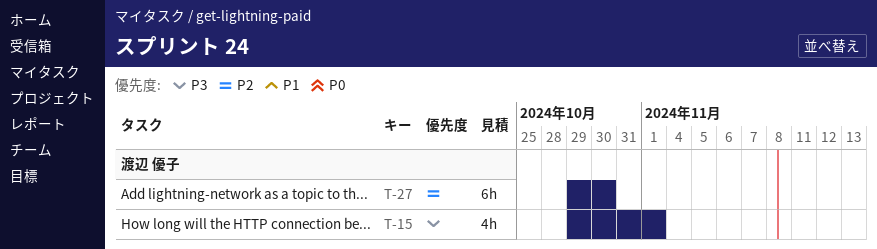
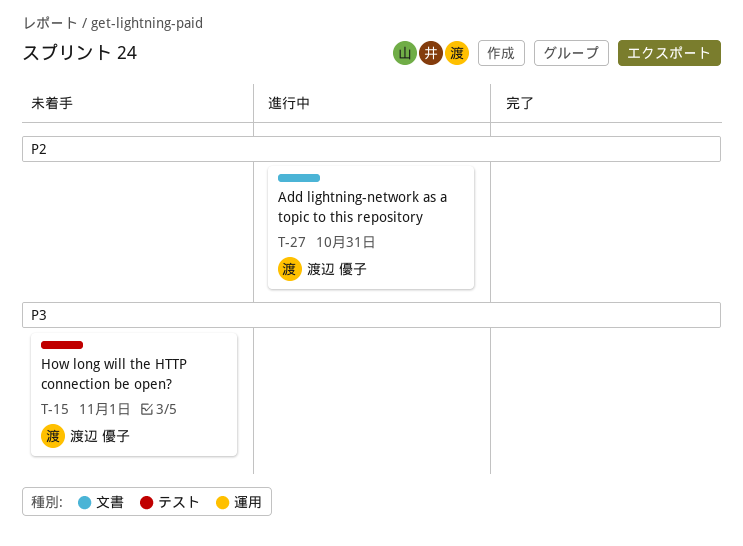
T-27, due: Oct 30 -> Oct 31

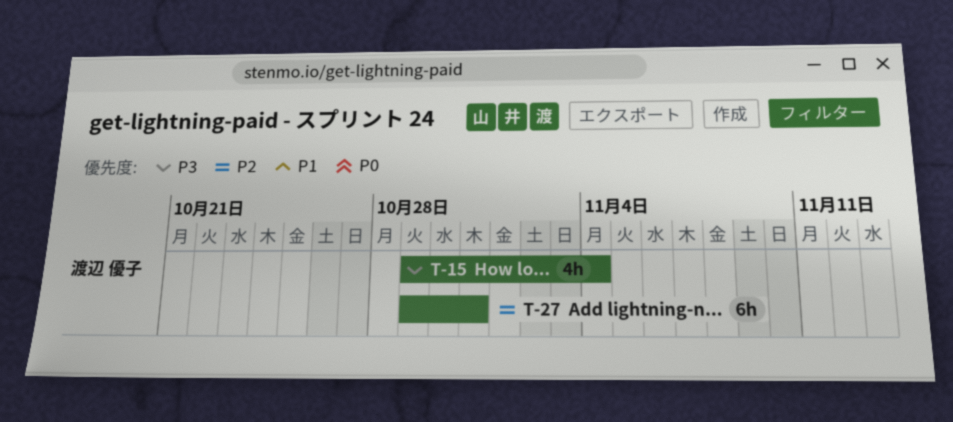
T-15, due: Nov 1 -> Nov 4

